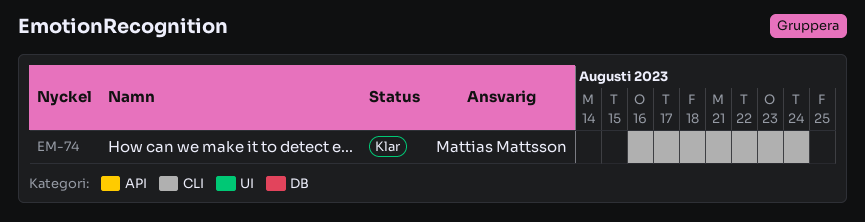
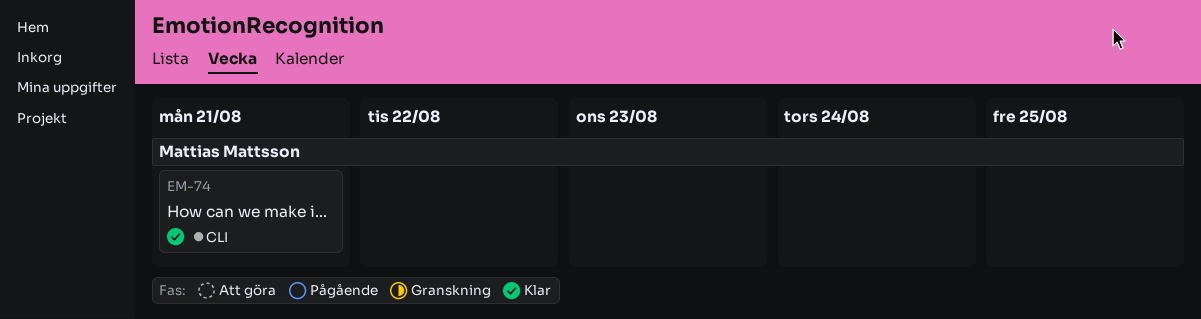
EM-74, due: Aug 24 -> Aug 21

